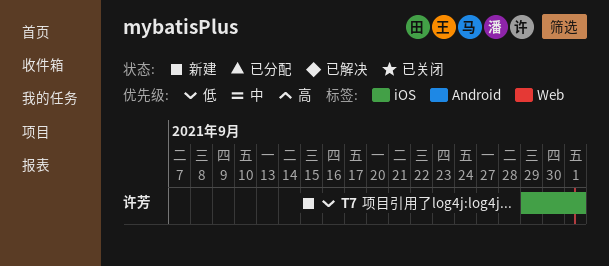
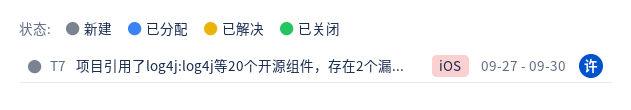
T7, start: Sep 29 -> Sep 27
T7, due: Oct 1 -> Sep 30

